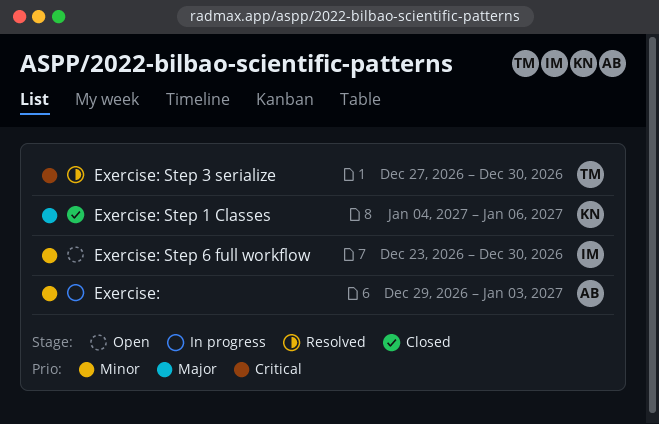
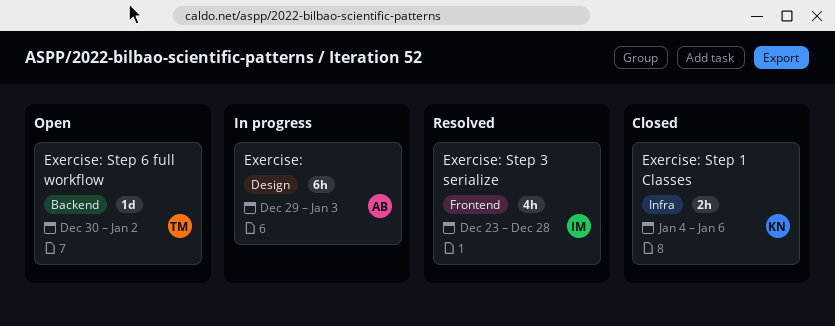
Exercise: Step 3 serialize, owner: TM -> IM
Exercise: Step 3 serialize, start: Dec 27 -> Dec 23
Exercise: Step 3 serialize, due: Dec 30 -> Dec 28
Exercise: Step 6 full workflow, owner: IM -> TM
Exercise: Step 6 full workflow, start: Dec 23 -> Dec 30
Exercise: Step 6 full workflow, due: Dec 30 -> Jan 2

